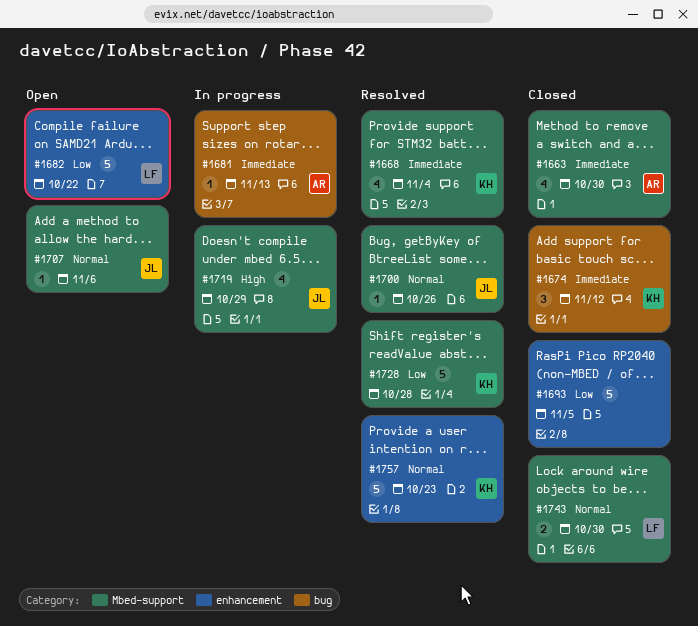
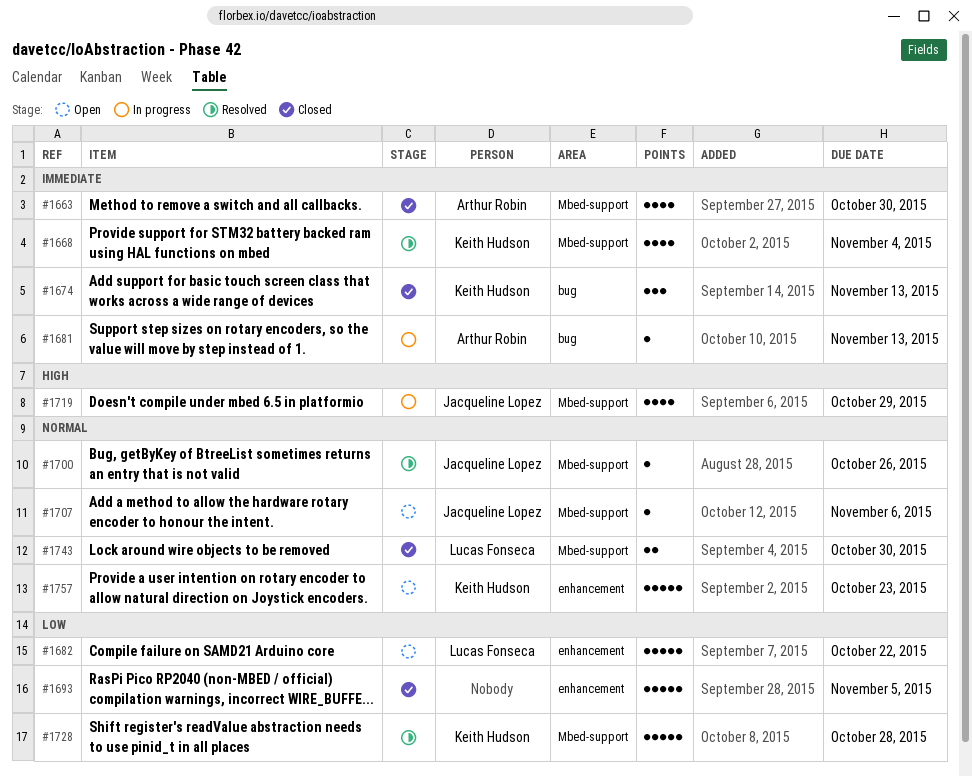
#1674, due: Nov 12 -> Nov 13
#1757, status: Resolved -> Open

